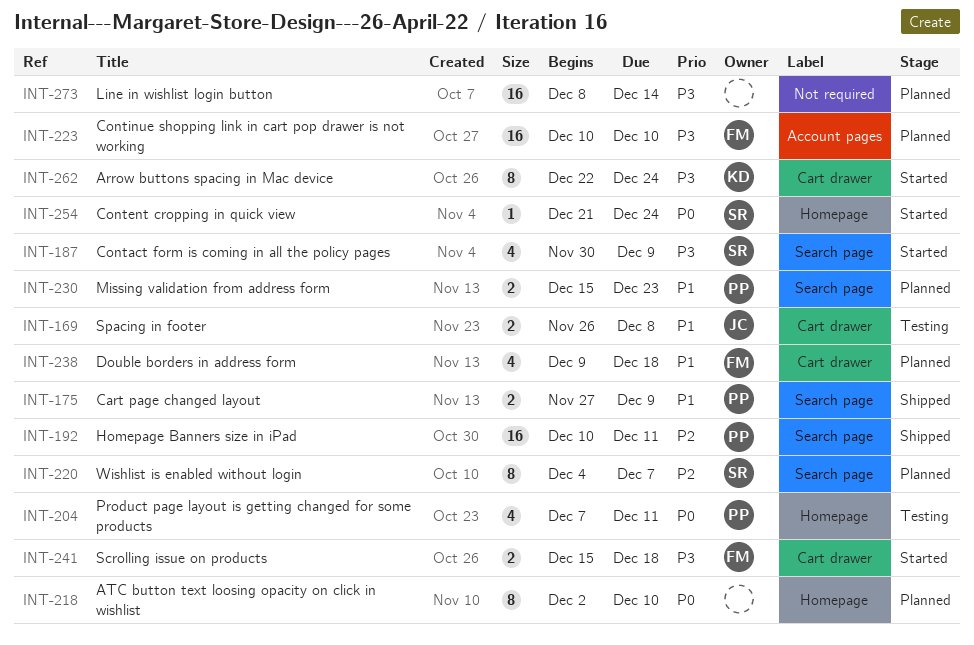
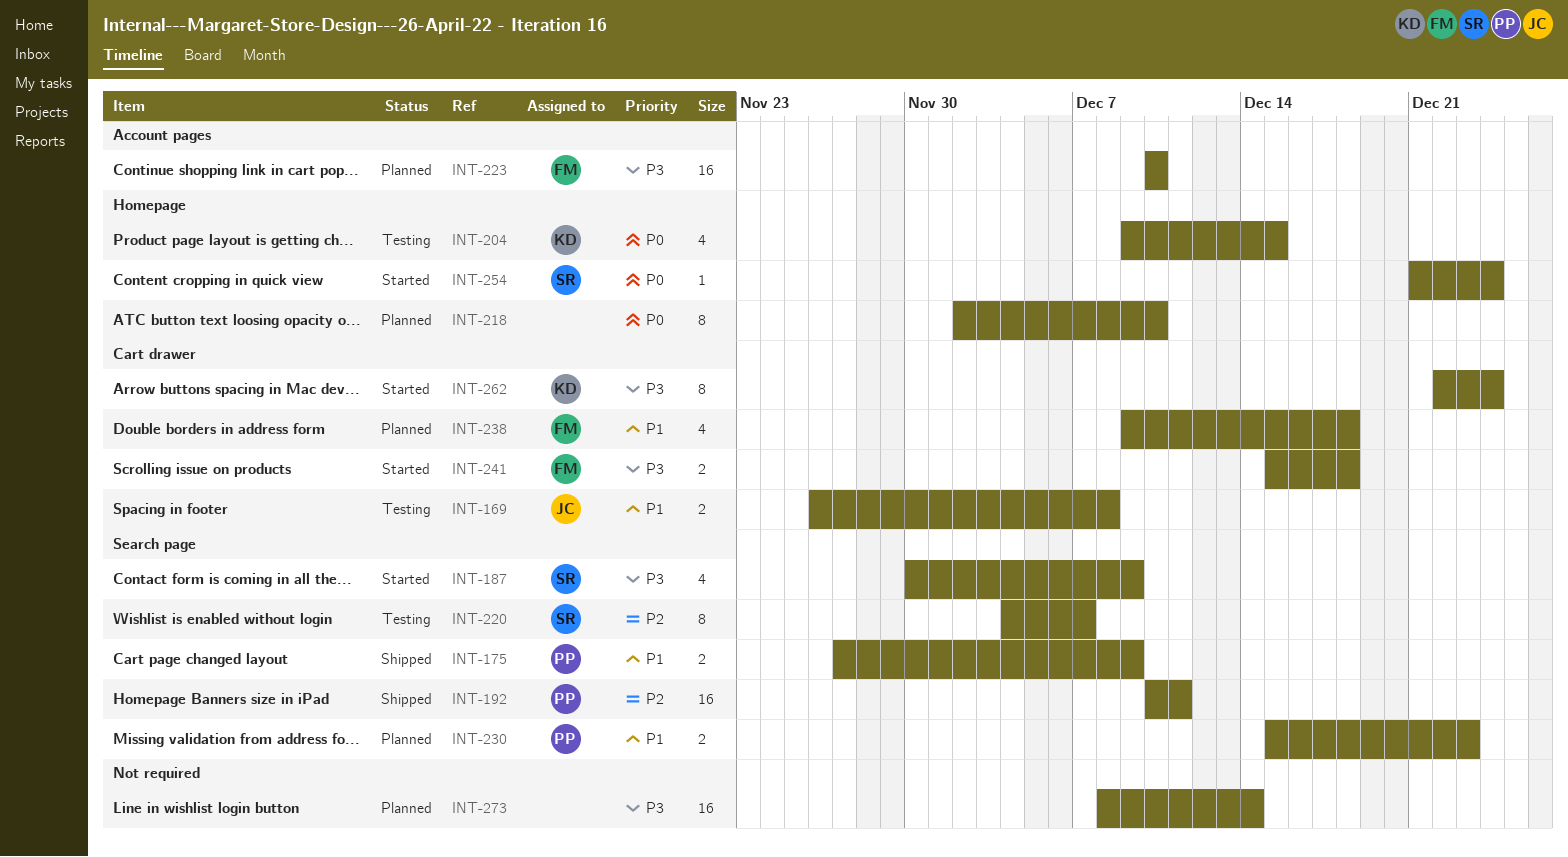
INT-204, owner: PP -> KD
INT-204, start: Dec 7 -> Dec 9
INT-204, due: Dec 11 -> Dec 15
INT-220, status: Planned -> Testing

